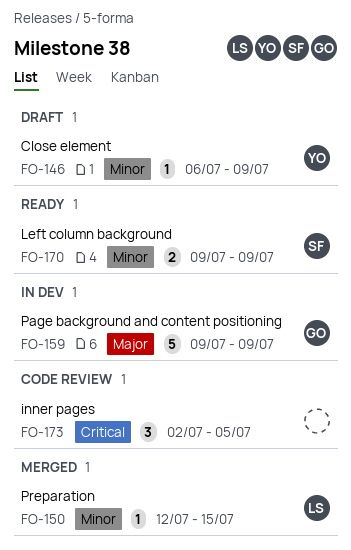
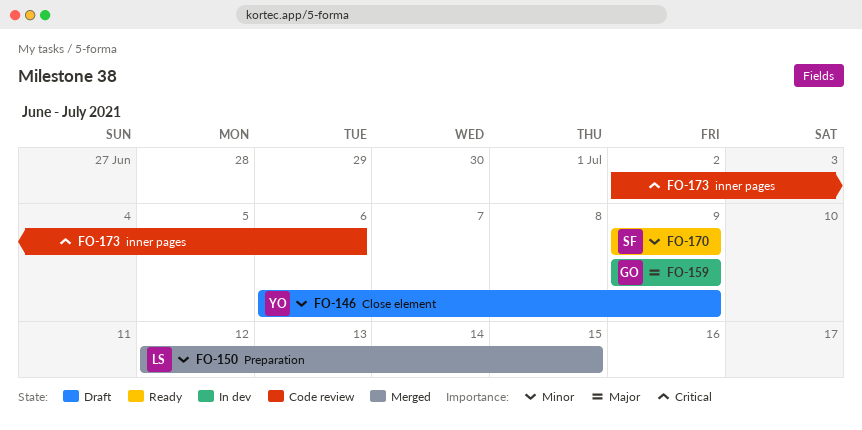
FO-173, due: Jul 5 -> Jul 6

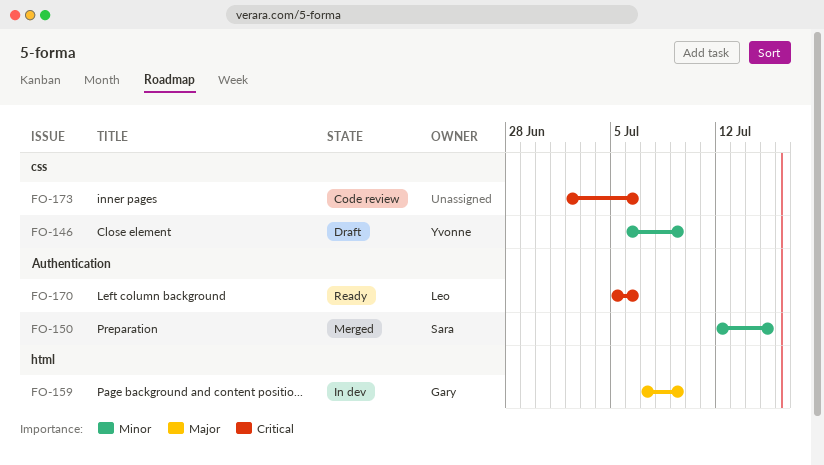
FO-150, owner: Leo -> Sara
FO-159, start: Jul 9 -> Jul 7
FO-170, owner: Sara -> Leo
FO-170, priority: Minor -> Critical
FO-170, start: Jul 9 -> Jul 5
FO-170, due: Jul 9 -> Jul 6

